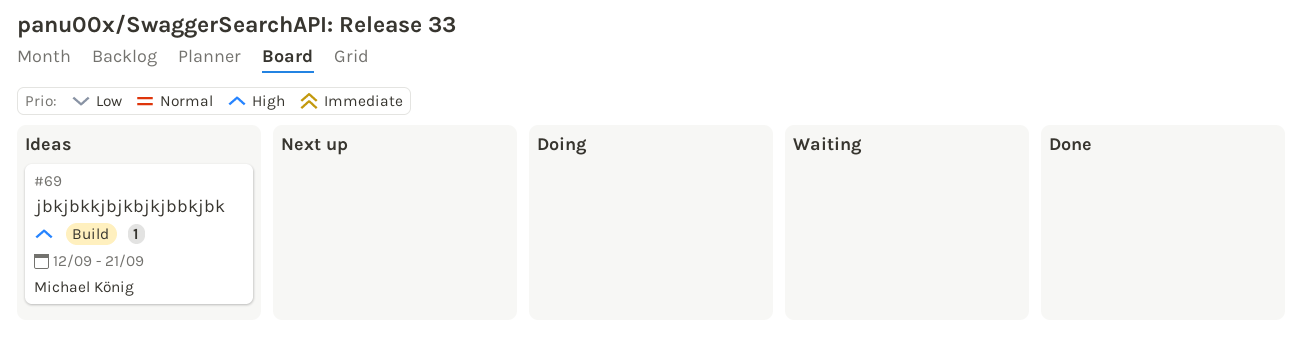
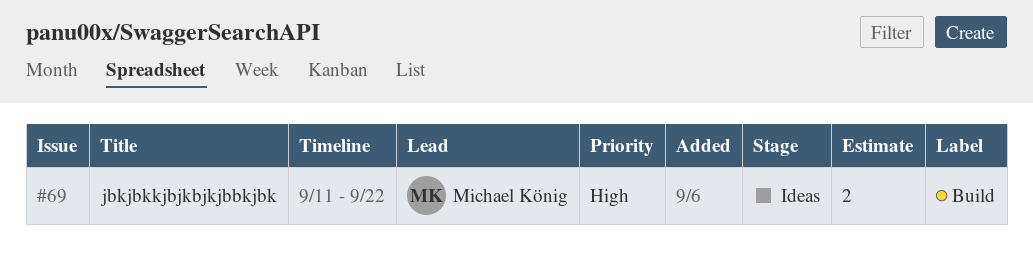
#69, estimate: 1 -> 2
#69, start: Sep 12 -> Sep 11
#69, due: Sep 21 -> Sep 22

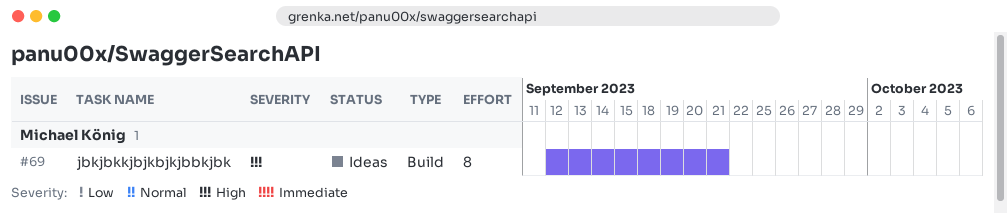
#69, estimate: 2 -> 8
#69, start: Sep 11 -> Sep 12
#69, due: Sep 22 -> Sep 21

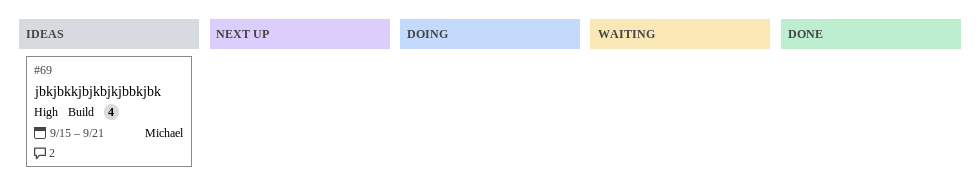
#69, estimate: 8 -> 4
#69, start: Sep 12 -> Sep 15

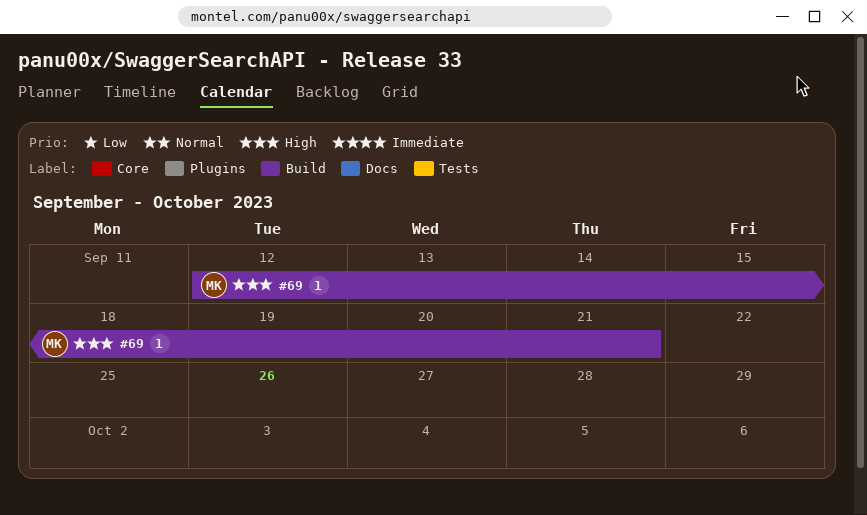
#69, estimate: 4 -> 1
#69, start: Sep 15 -> Sep 12

